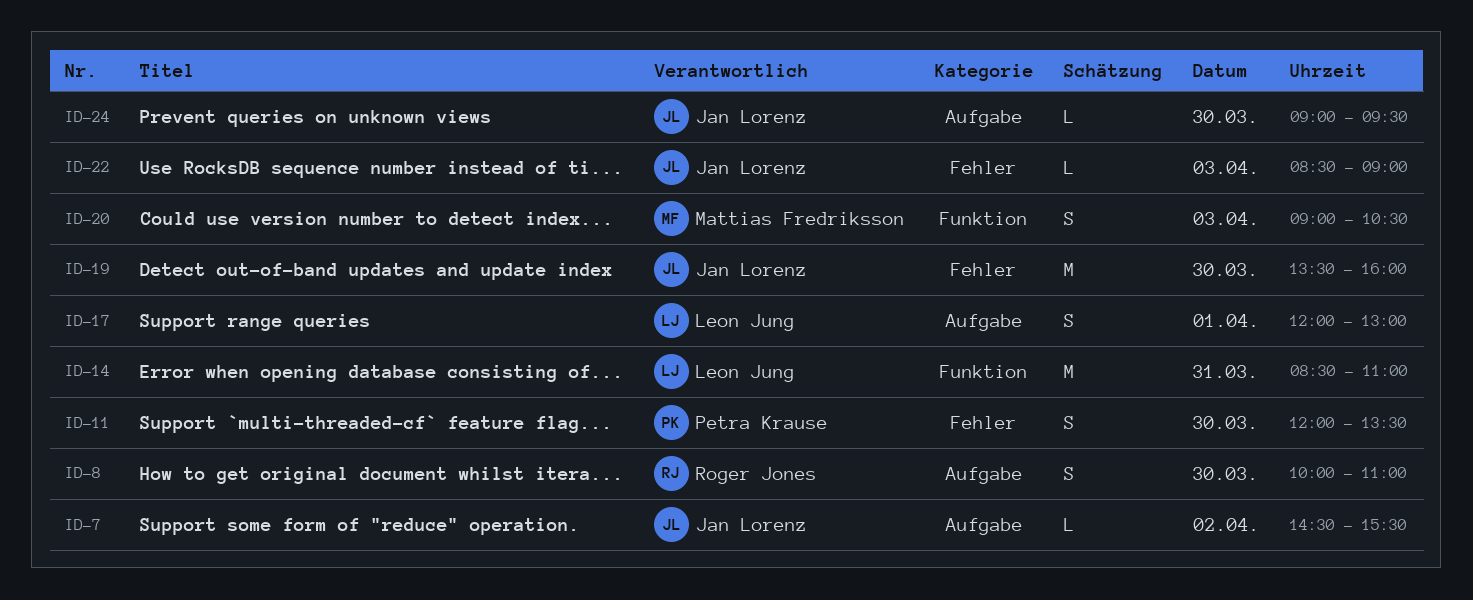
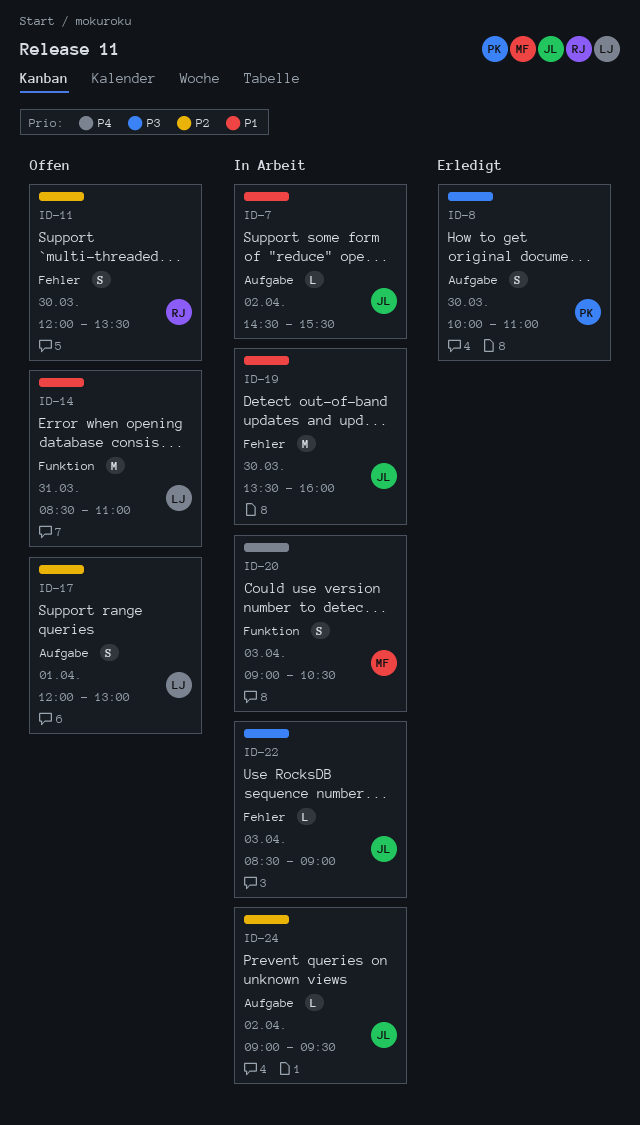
ID-8, owner: Roger Jones -> Petra Krause
ID-11, owner: Petra Krause -> Roger Jones
ID-24, day: Mar 30 -> Apr 2

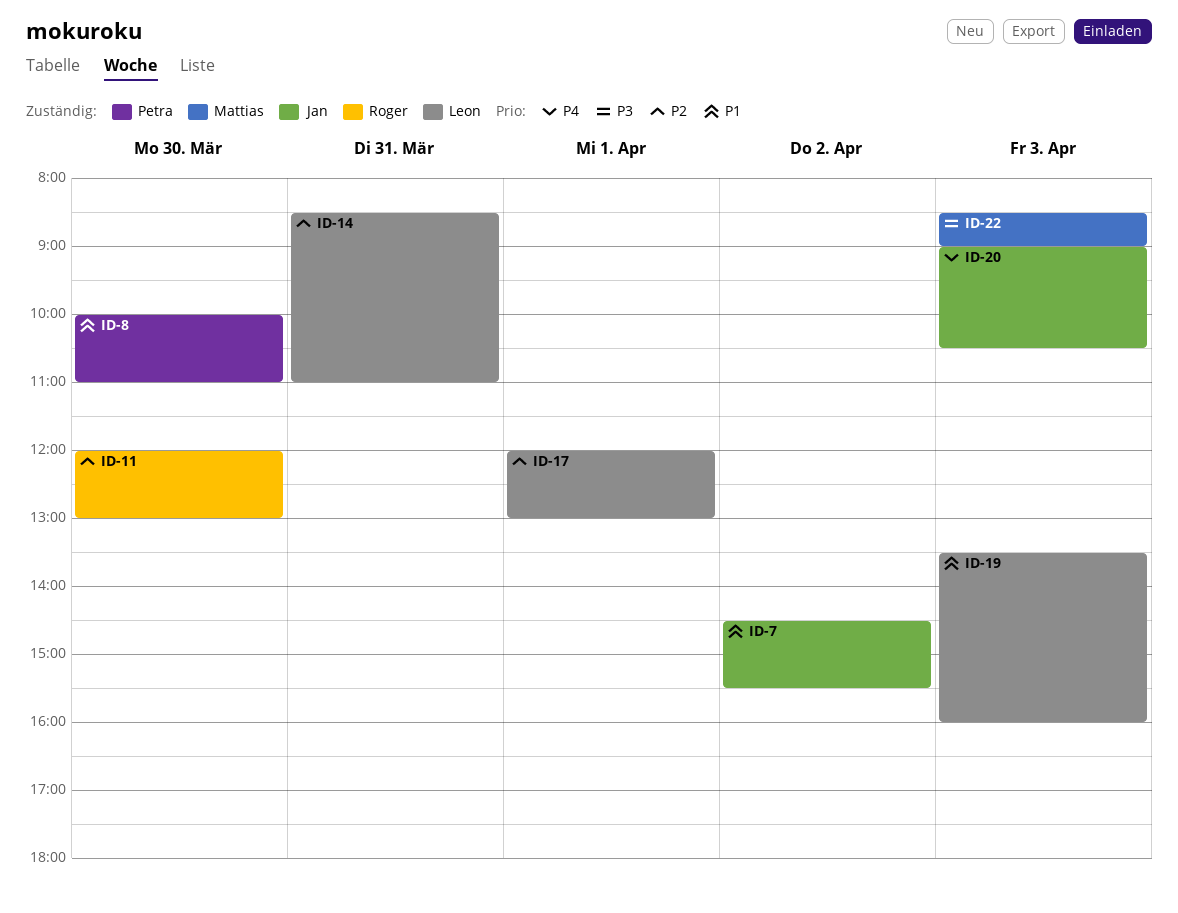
ID-8, priority: P3 -> P1
ID-11, ends: 13:30 -> 13:00
ID-14, priority: P1 -> P2
ID-19, owner: Jan -> Leon
ID-19, day: Mar 30 -> Apr 3
ID-20, owner: Mattias -> Jan
ID-22, owner: Jan -> Mattias
ID-24: present -> none

